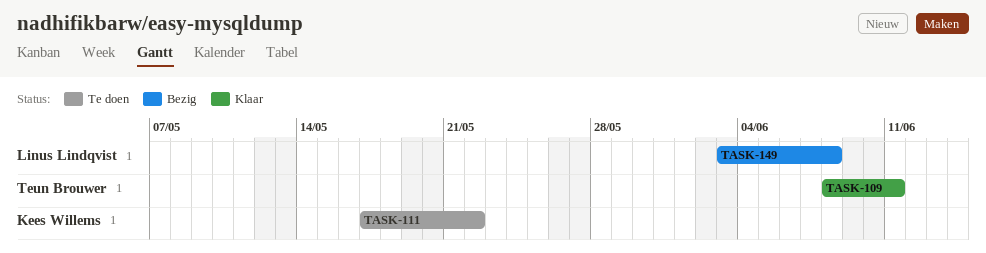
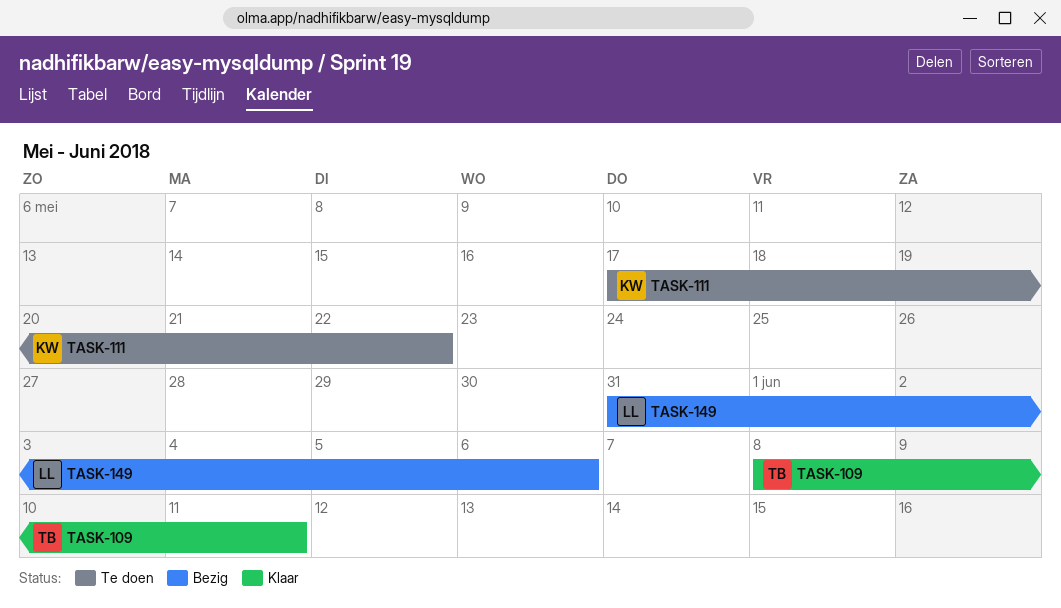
TASK-149, start: Jun 3 -> May 31
TASK-149, due: Jun 8 -> Jun 6

